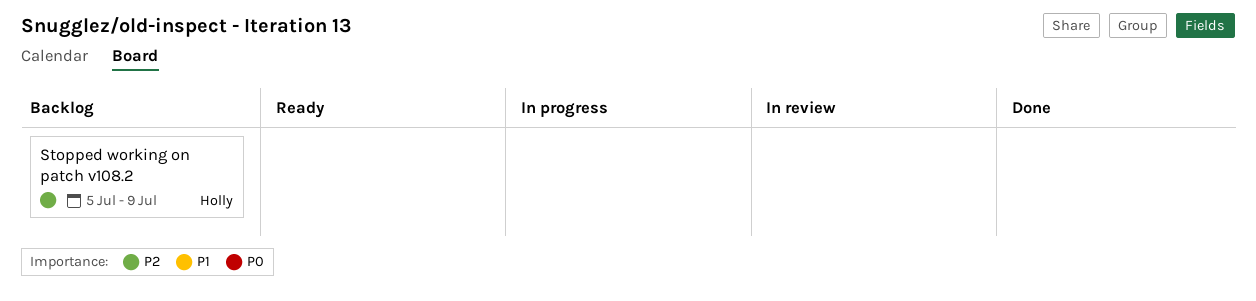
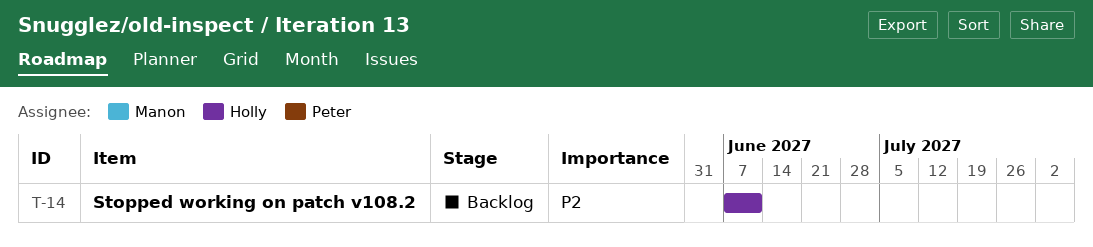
Stopped working on patch v108.2, start: Jul 5 -> Jun 7
Stopped working on patch v108.2, due: Jul 9 -> Jun 11

